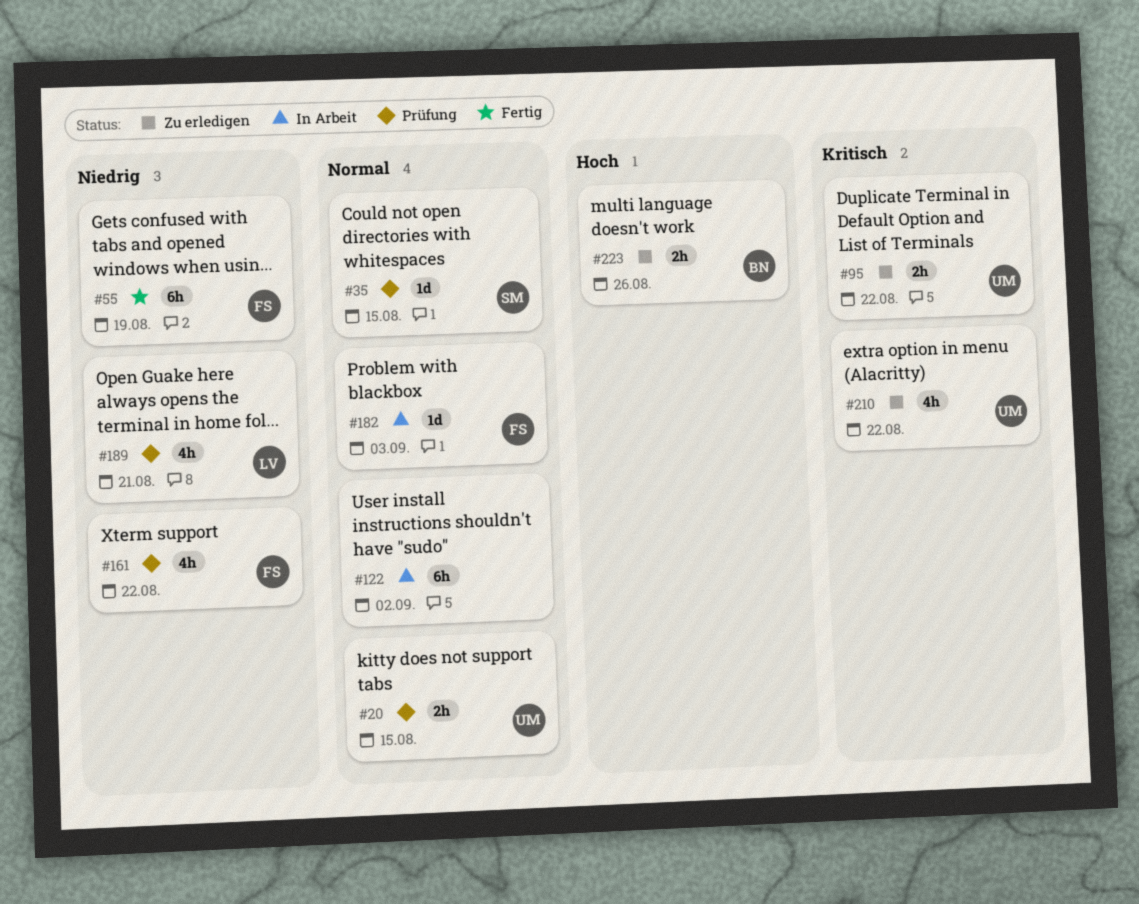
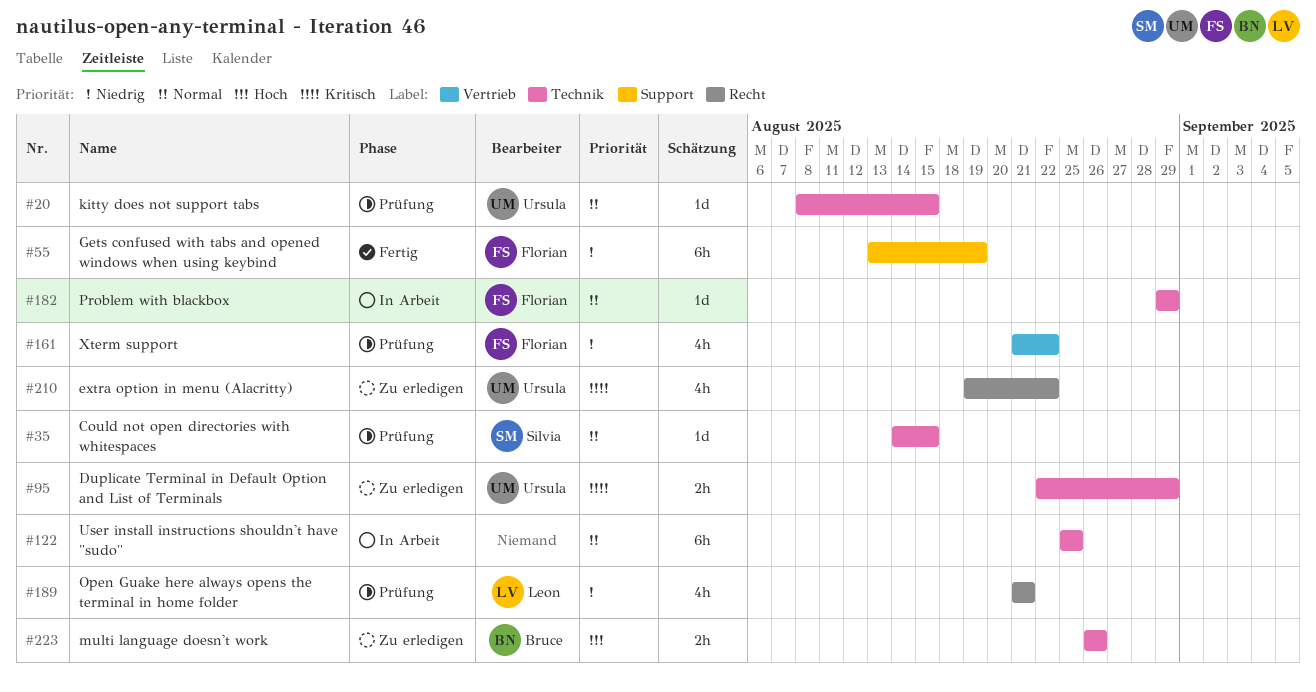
#20, estimate: 2h -> 1d
#95, due: Aug 22 -> Aug 29
#122, due: Sep 2 -> Aug 25
#182, due: Sep 3 -> Aug 29

